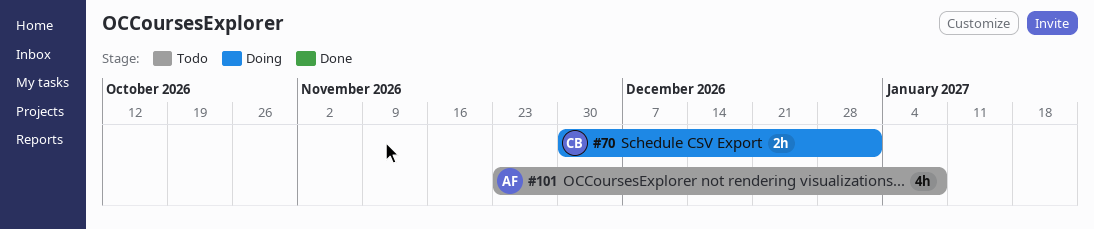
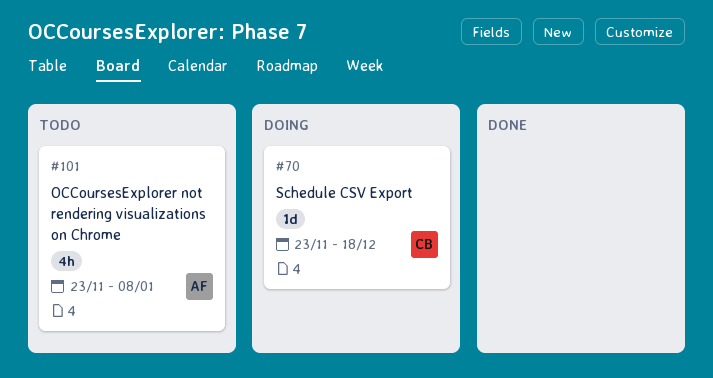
#70, estimate: 2h -> 1d
#70, start: Nov 30 -> Nov 23
#70, due: Jan 1 -> Dec 18

